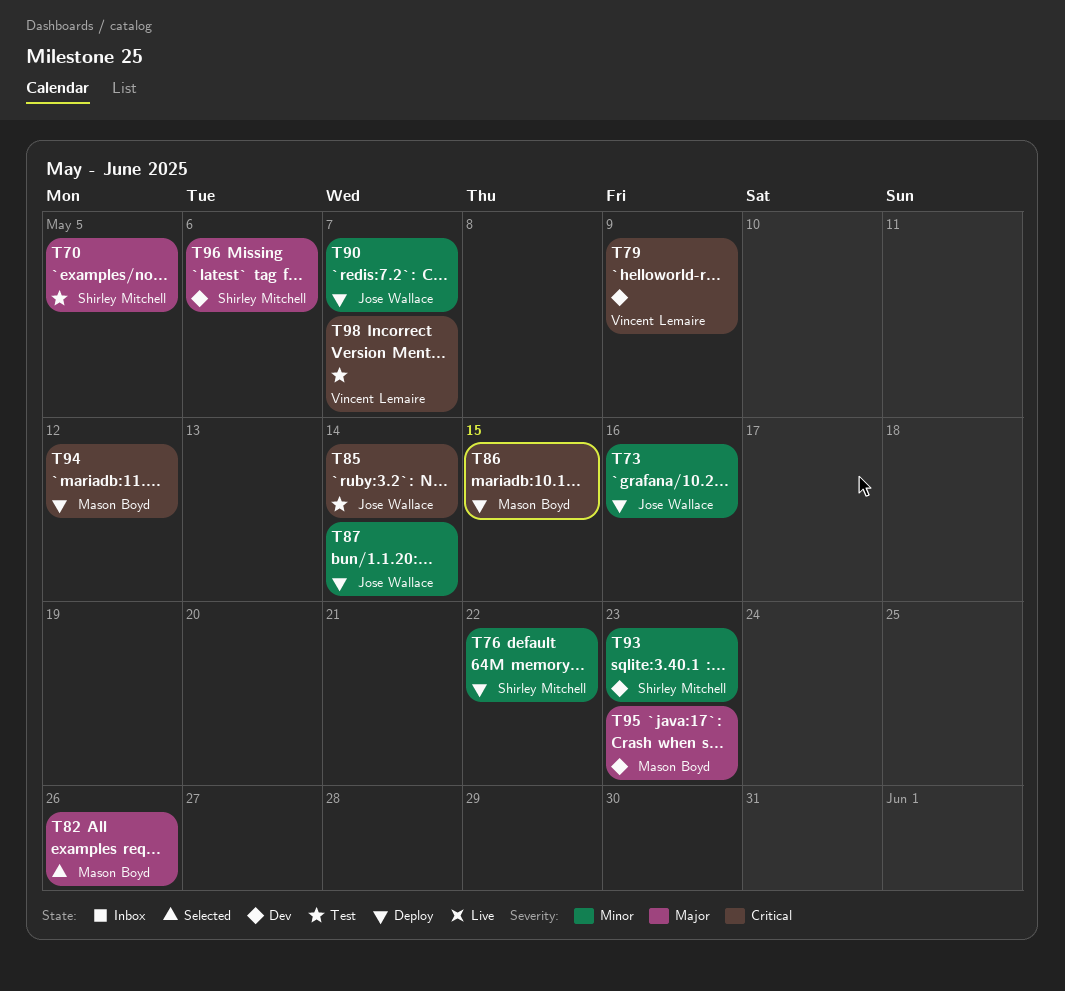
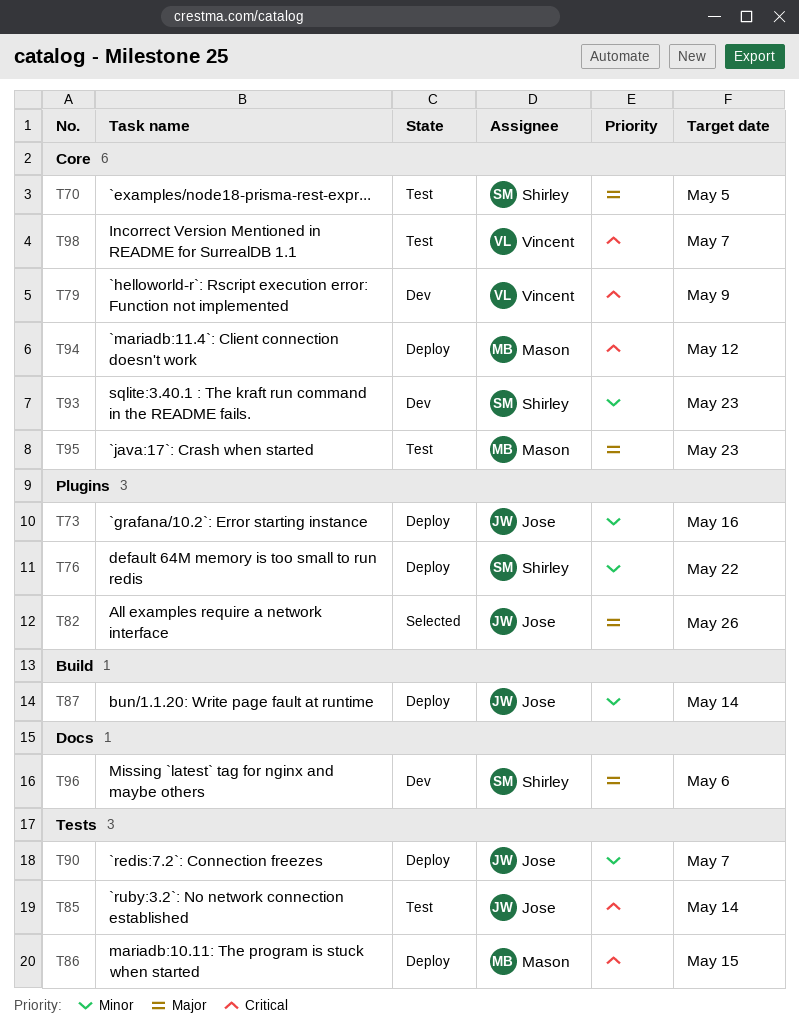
T82, owner: Mason Boyd -> Jose Wallace
T95, status: Dev -> Test

